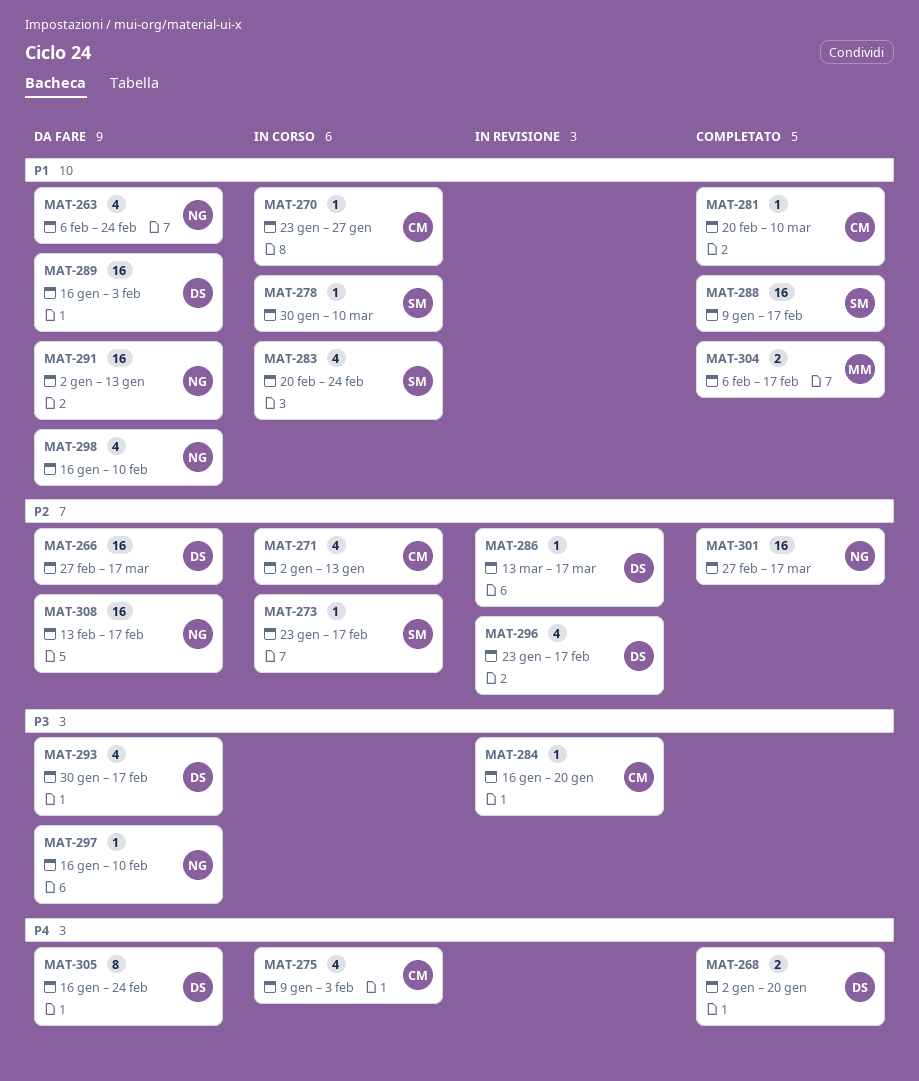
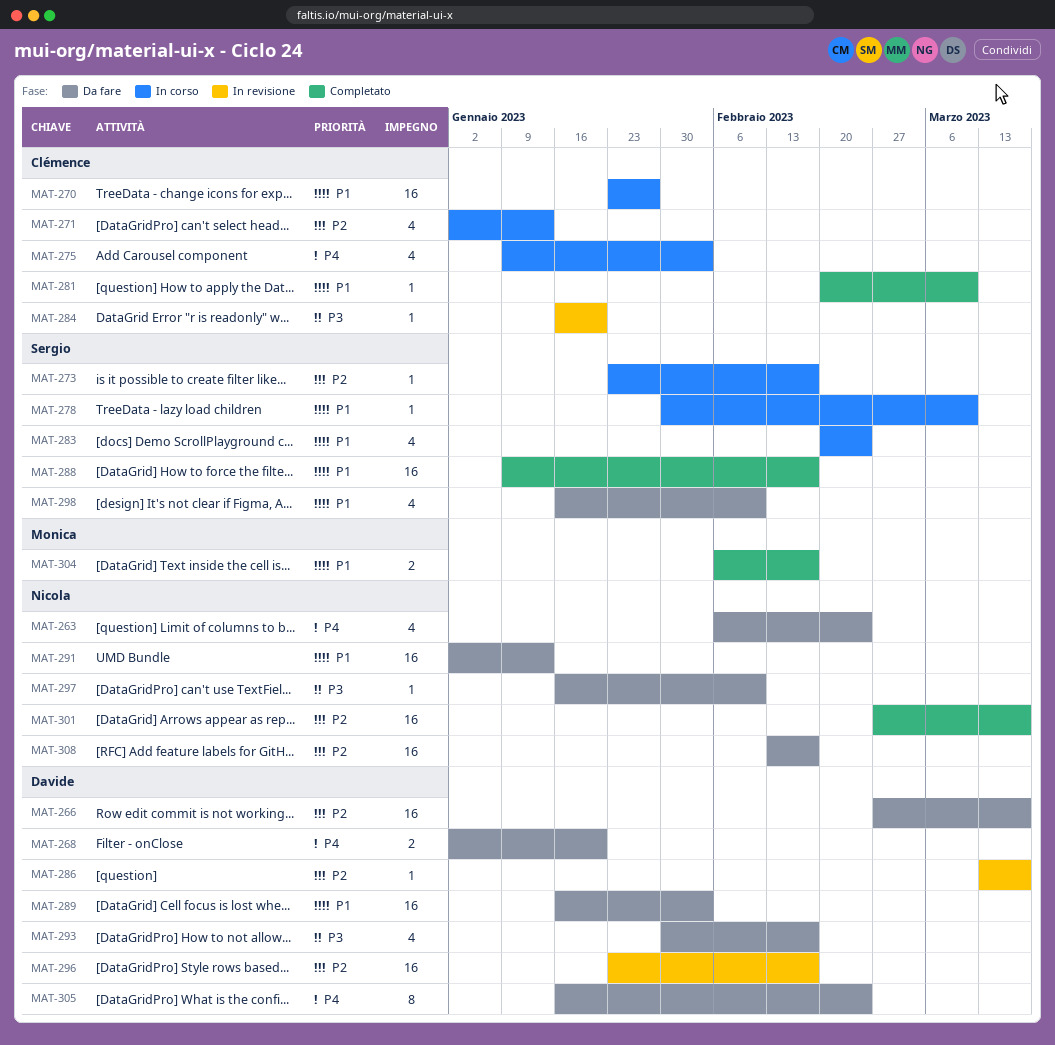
MAT-263, priority: P1 -> P4
MAT-268, status: Completato -> Da fare
MAT-270, estimate: 1 -> 16
MAT-296, estimate: 4 -> 16
MAT-298, owner: Nicola -> Sergio

